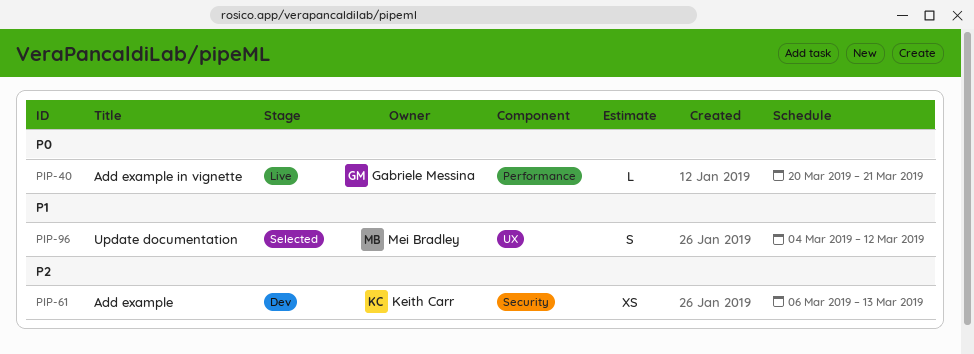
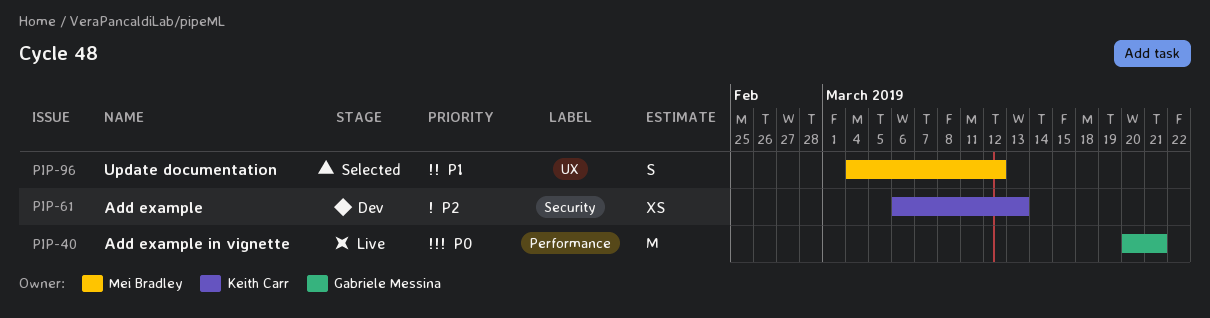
PIP-40, estimate: L -> M

